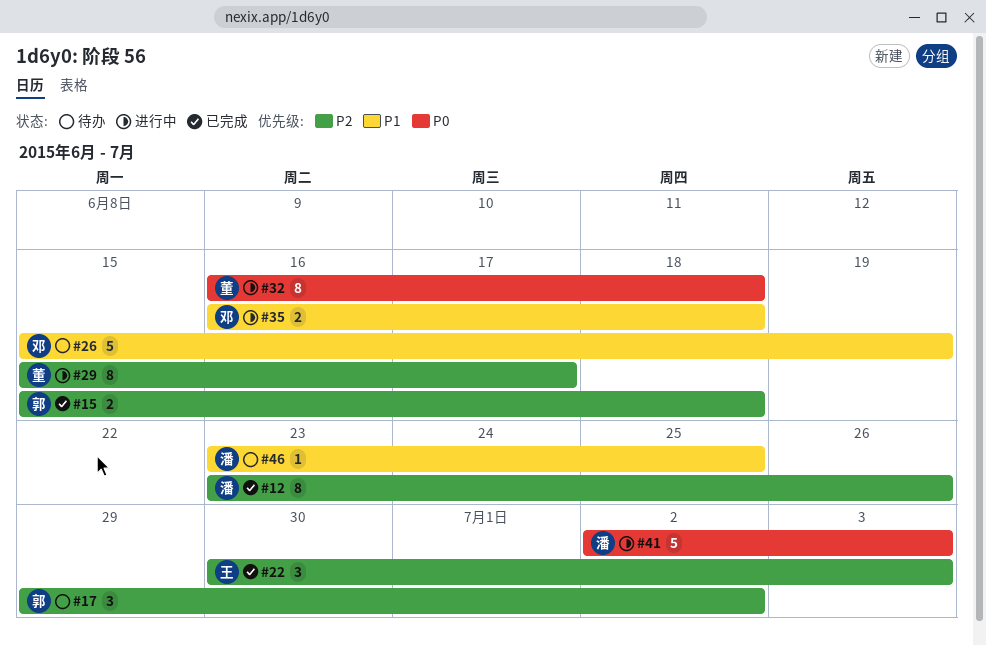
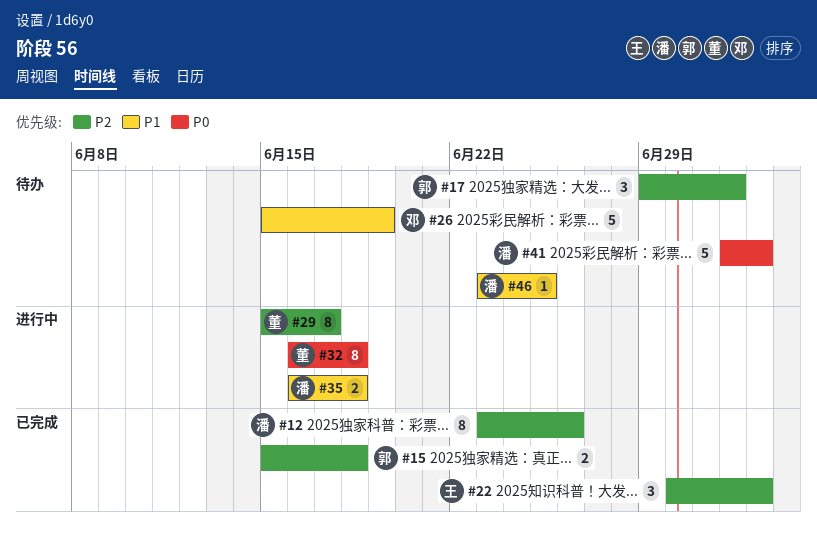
#35, owner: 邓 -> 潘
#41, status: 进行中 -> 待办

